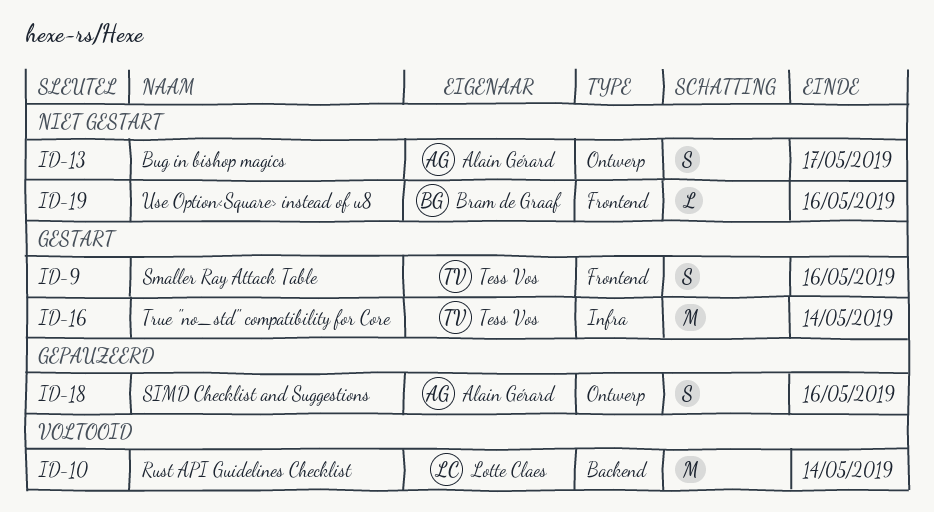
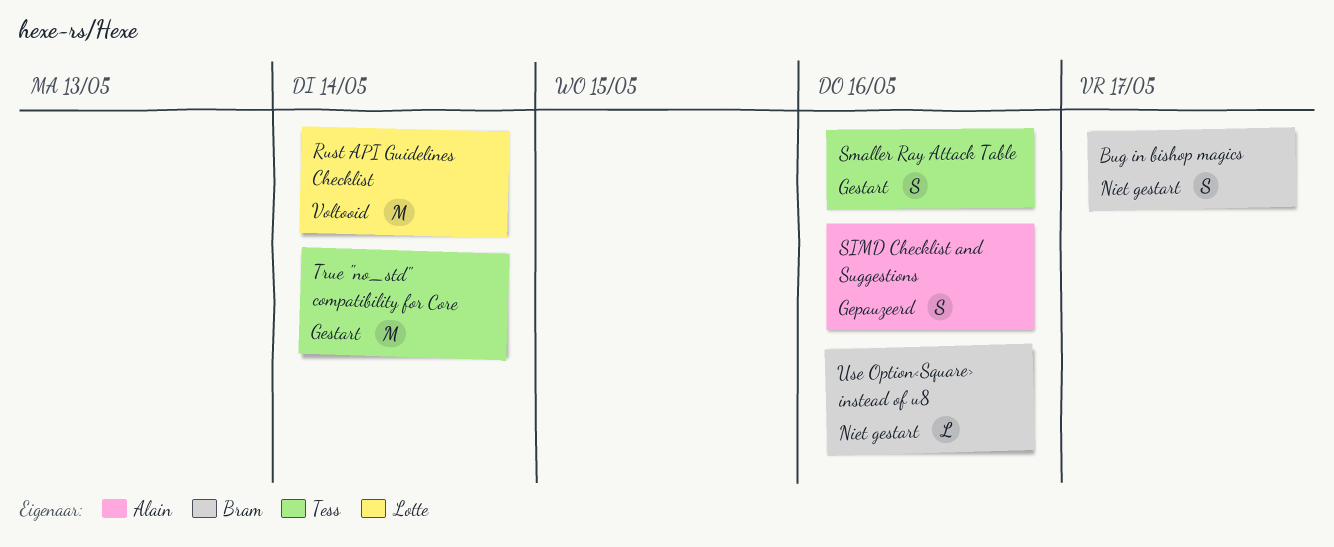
Bug in bishop magics, owner: Alain Gérard -> Bram de Graaf

